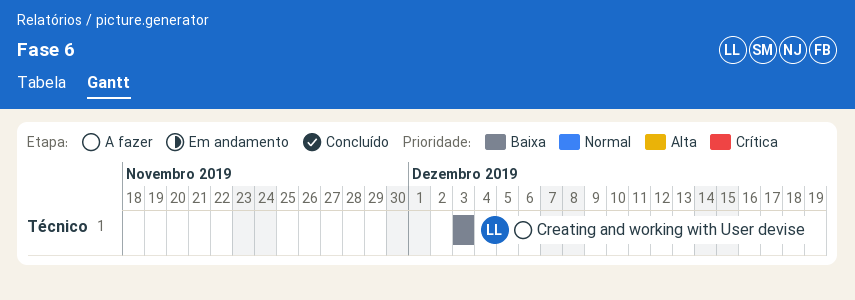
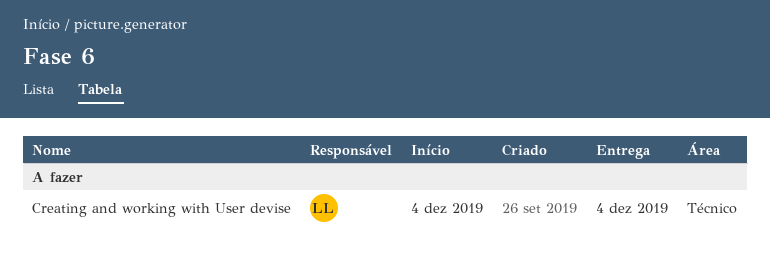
Creating and working with User devise, start: Dec 3 -> Dec 4
Creating and working with User devise, due: Dec 3 -> Dec 4

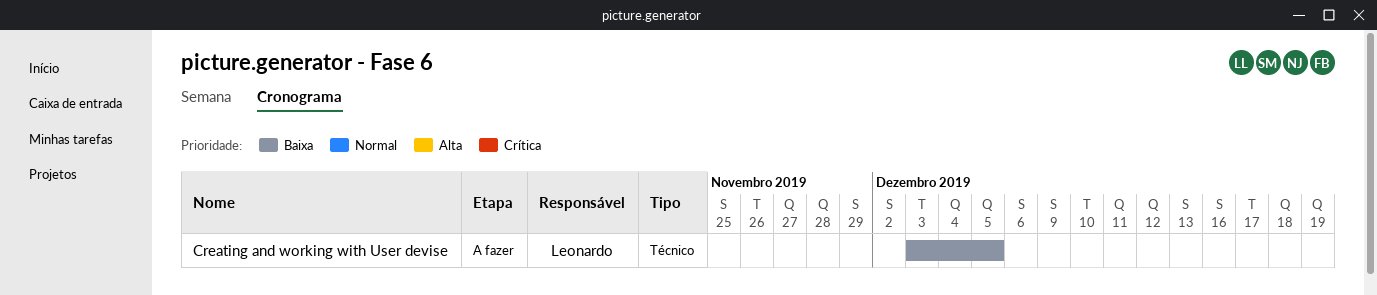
Creating and working with User devise, start: Dec 4 -> Dec 3
Creating and working with User devise, due: Dec 4 -> Dec 5

